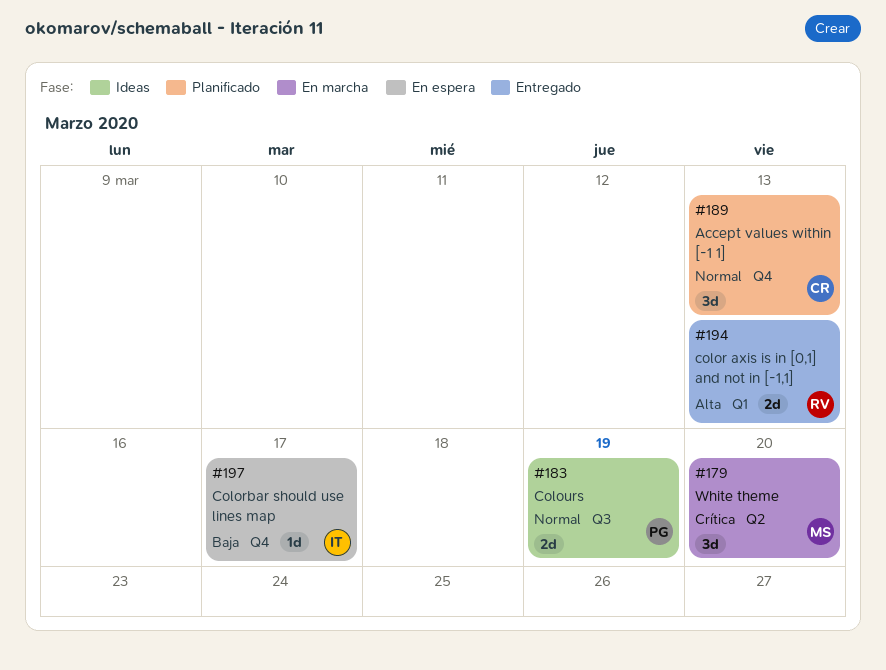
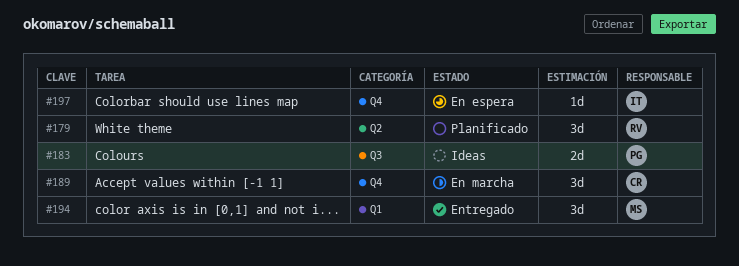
#179, status: En marcha -> Planificado
#179, owner: MS -> RV
#189, status: Planificado -> En marcha
#194, owner: RV -> MS
#194, estimate: 2d -> 3d

